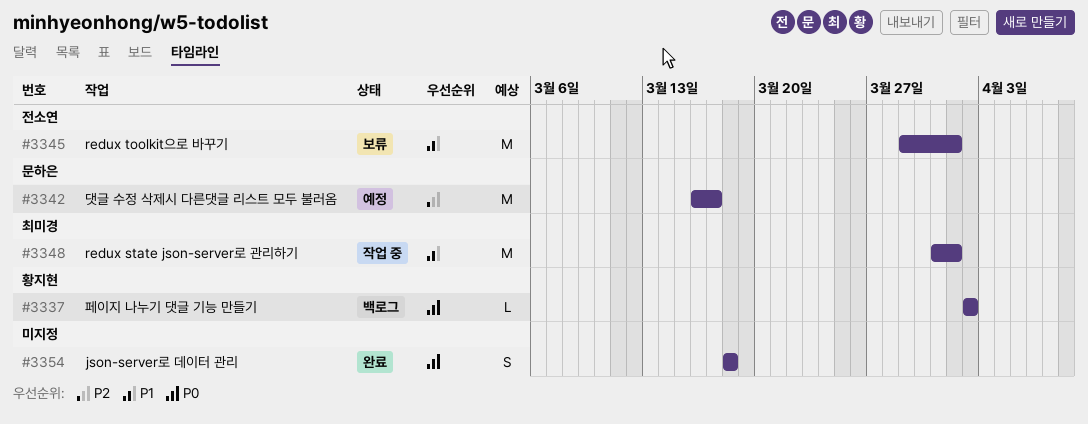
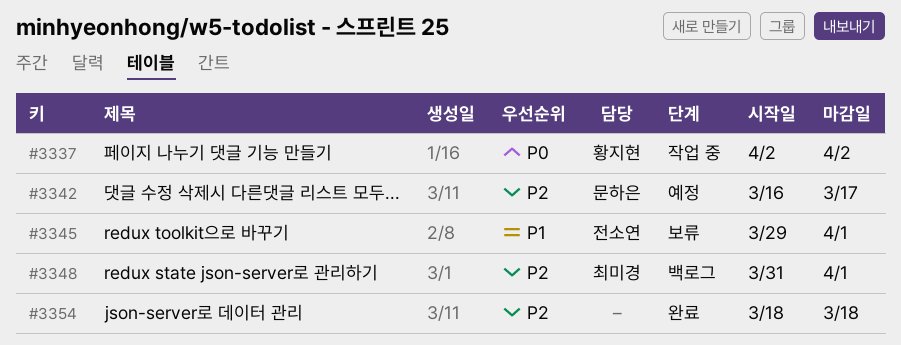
#3337, status: 백로그 -> 작업 중
#3348, status: 작업 중 -> 백로그
#3348, priority: P1 -> P2
#3354, priority: P0 -> P2

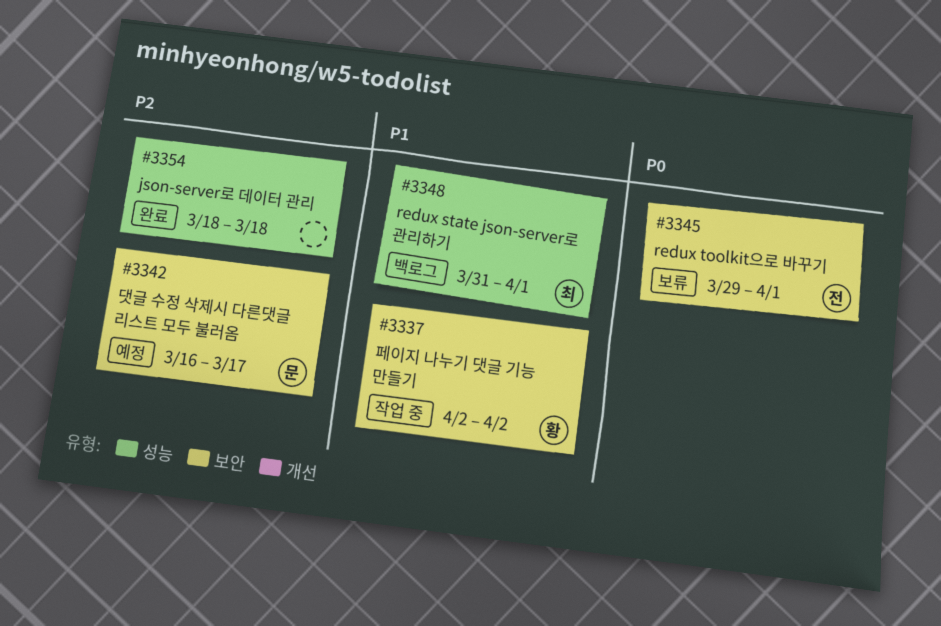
#3337, priority: P0 -> P1
#3345, priority: P1 -> P0
#3348, priority: P2 -> P1

